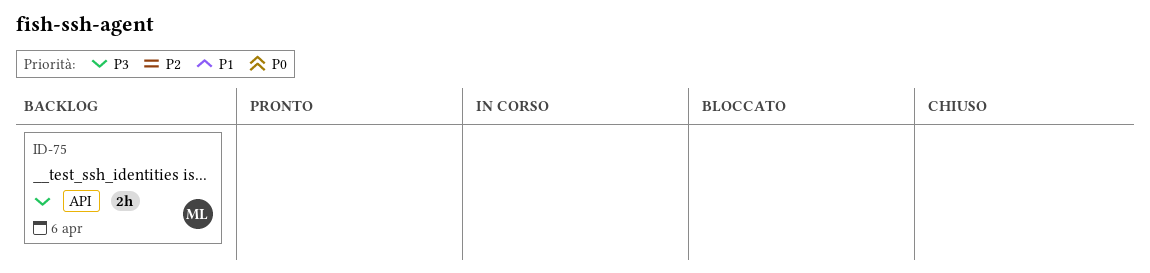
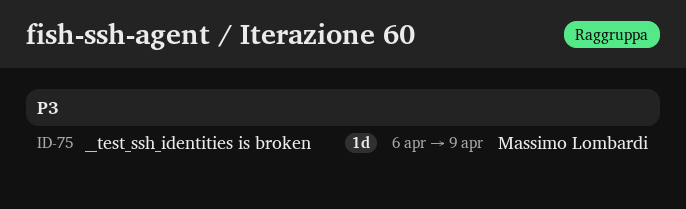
ID-75, estimate: 2h -> 1d
ID-75, due: Apr 6 -> Apr 9

